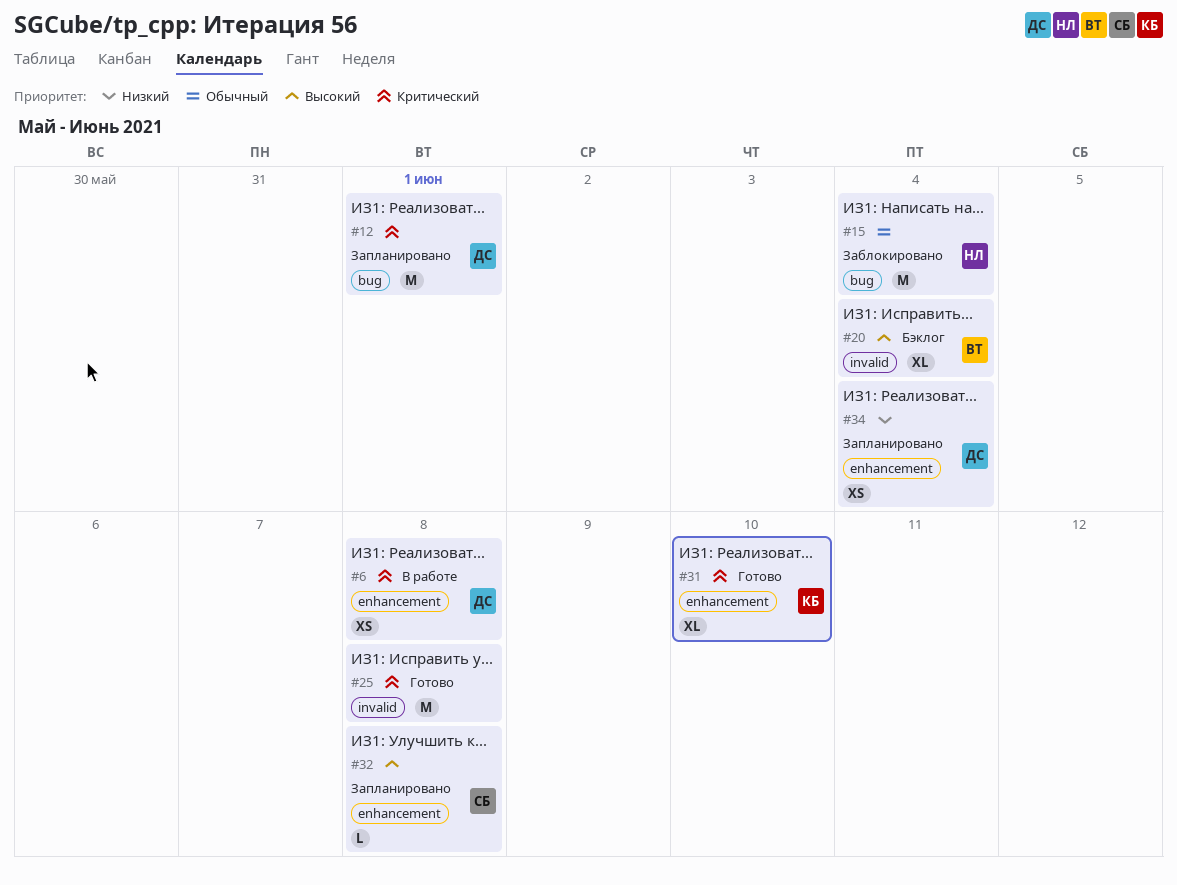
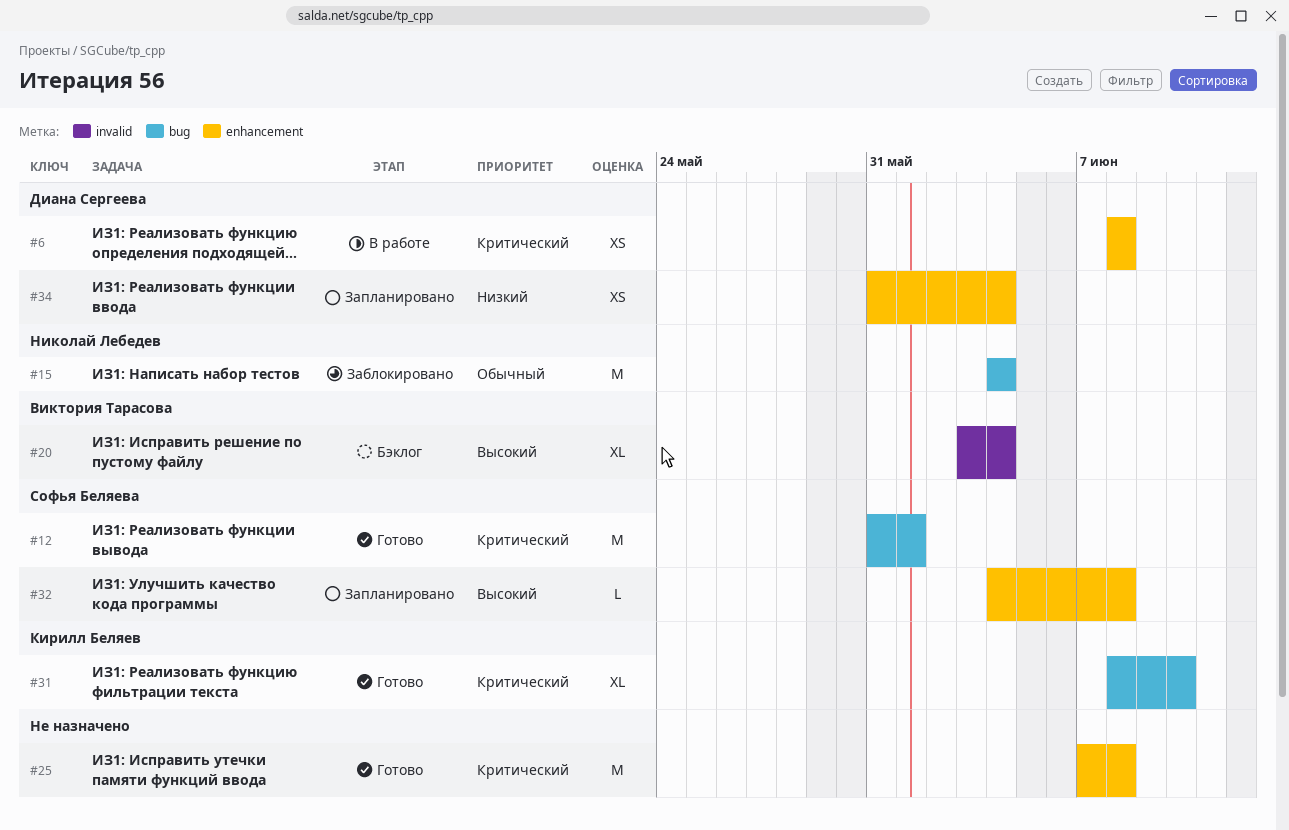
#12, status: Запланировано -> Готово
#12, owner: Диана Сергеева -> Софья Беляева
#25, label: invalid -> enhancement
#31, label: enhancement -> bug

